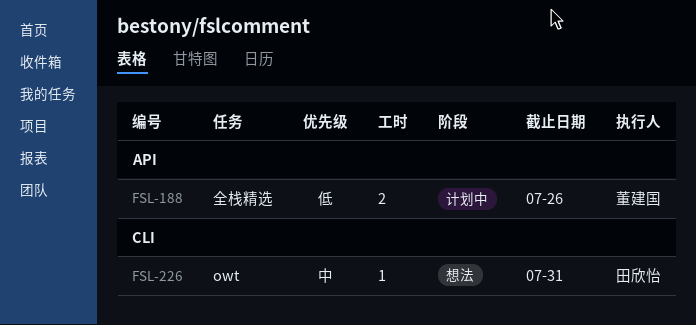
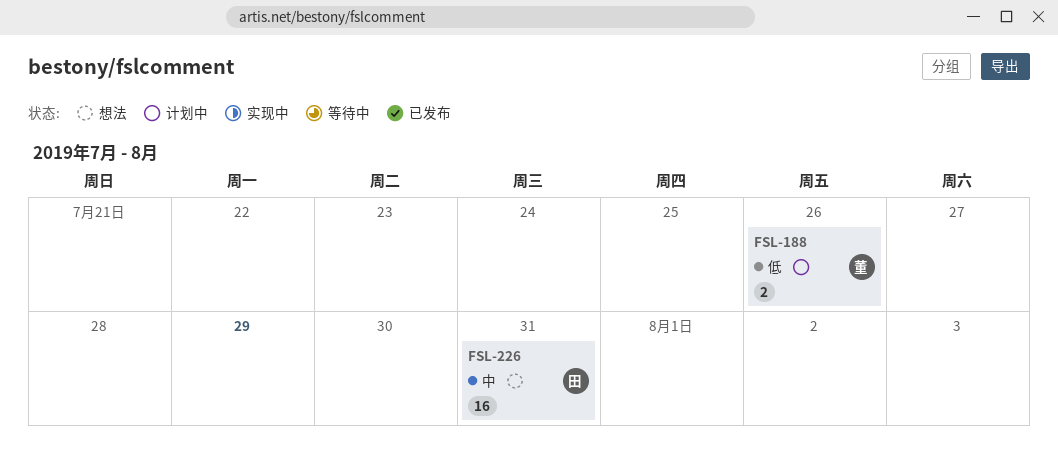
FSL-226, estimate: 1 -> 16

